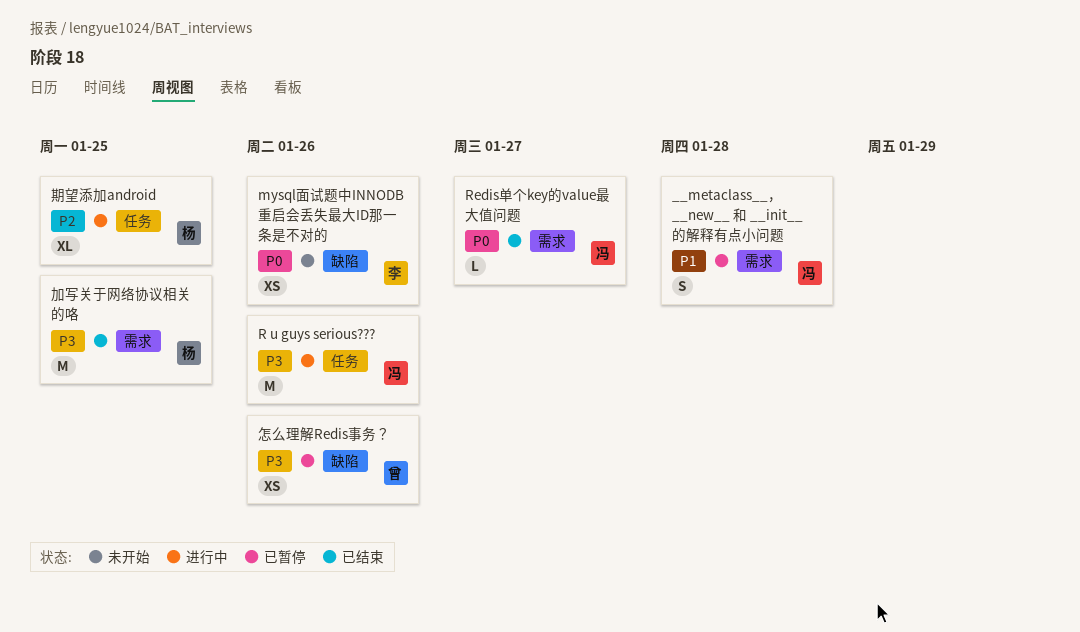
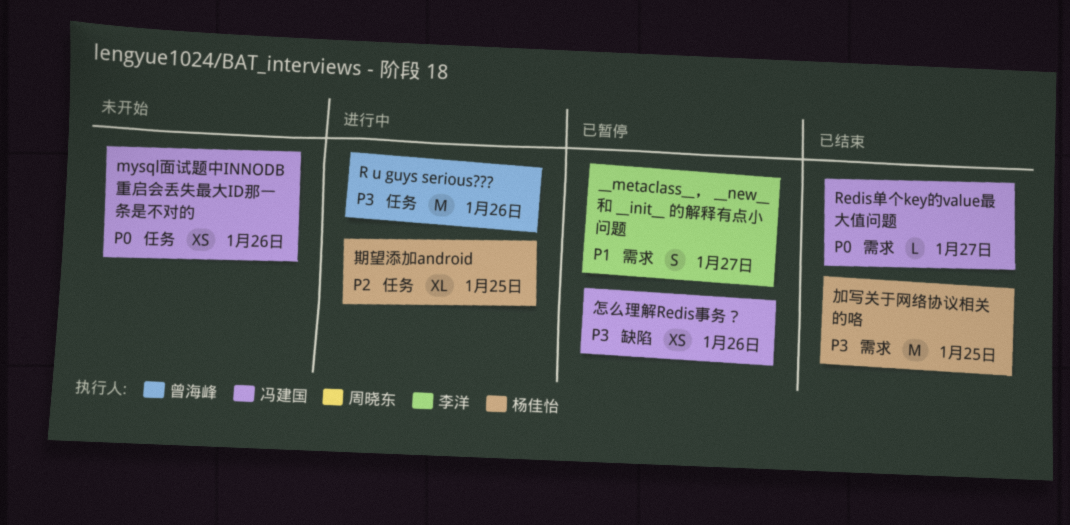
__metaclass__， __new__ 和 __init__ 的解释有点小问题, owner: 冯建国 -> 李洋
__metaclass__， __new__ 和 __init__ 的解释有点小问题, due: Jan 28 -> Jan 27
mysql面试题中INNODB重启会丢失最大ID那一条是不对的, owner: 李洋 -> 冯建国
mysql面试题中INNODB重启会丢失最大ID那一条是不对的, label: 缺陷 -> 任务
R u guys serious???, owner: 冯建国 -> 曾海峰
怎么理解Redis事务？, owner: 曾海峰 -> 冯建国

